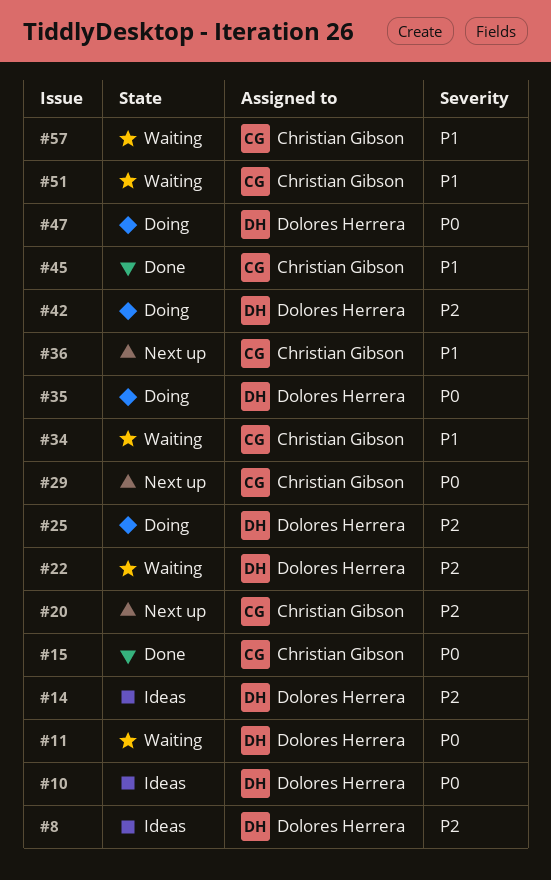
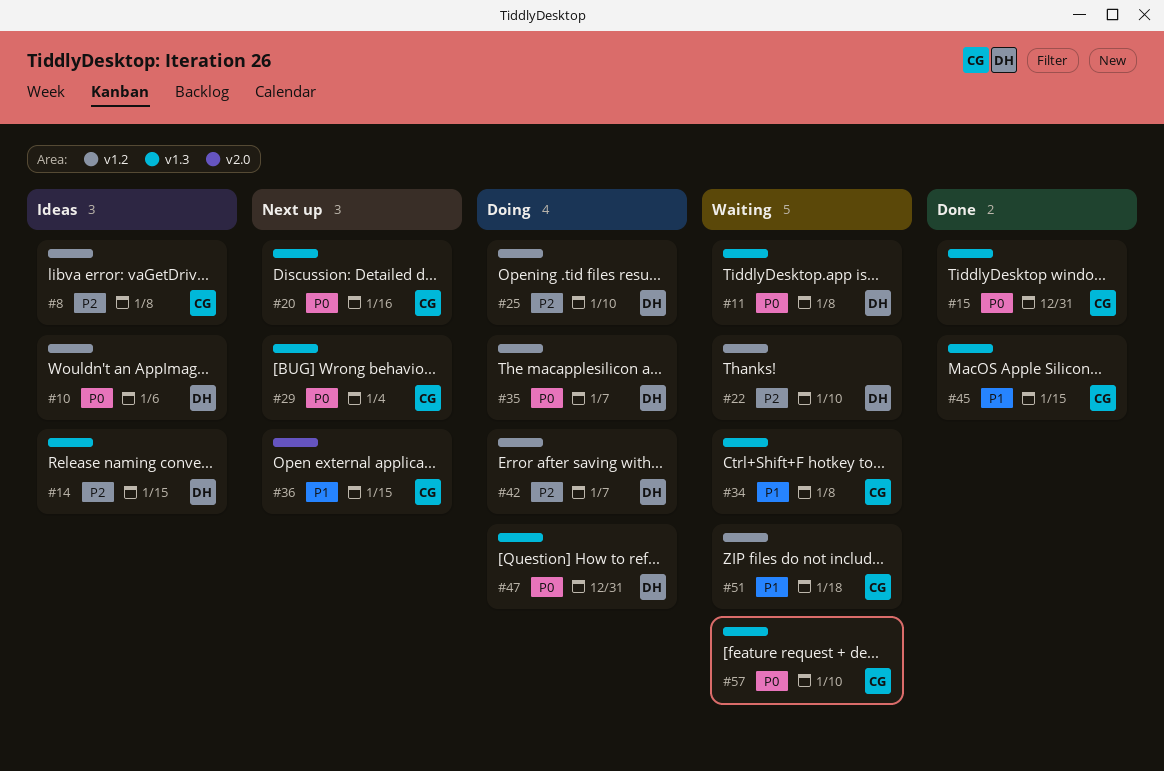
#8, owner: Dolores Herrera -> Christian Gibson
#20, priority: P2 -> P0
#57, priority: P1 -> P0

